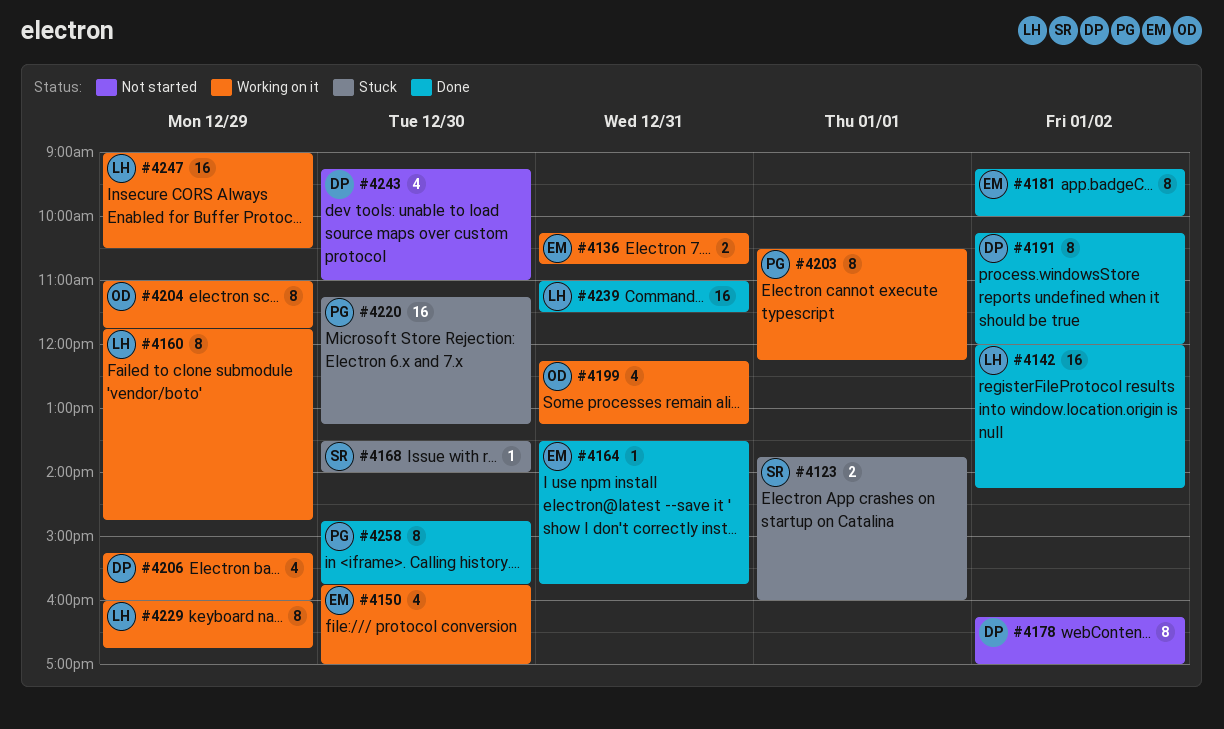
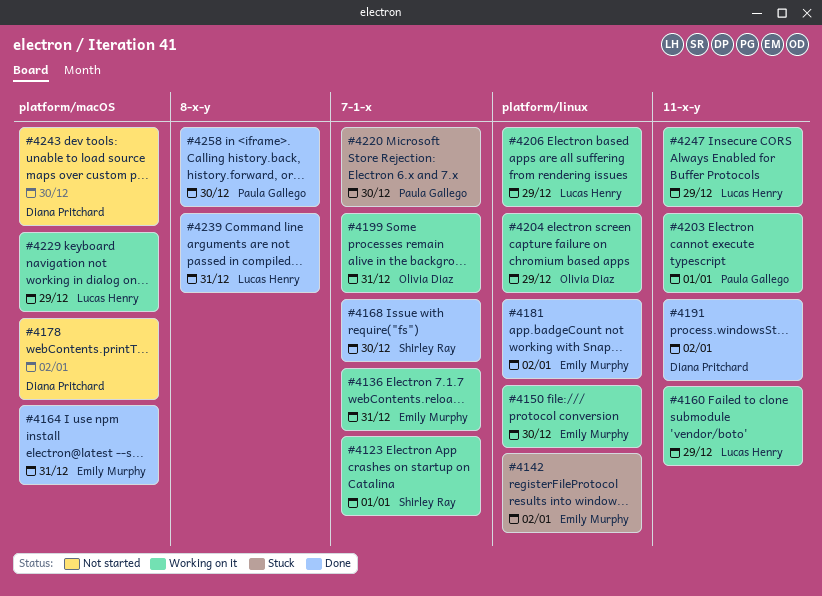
#4123, status: Stuck -> Working on it
#4142, status: Done -> Stuck
#4142, owner: Lucas Henry -> Emily Murphy
#4168, status: Stuck -> Done
#4206, owner: Diana Pritchard -> Lucas Henry

